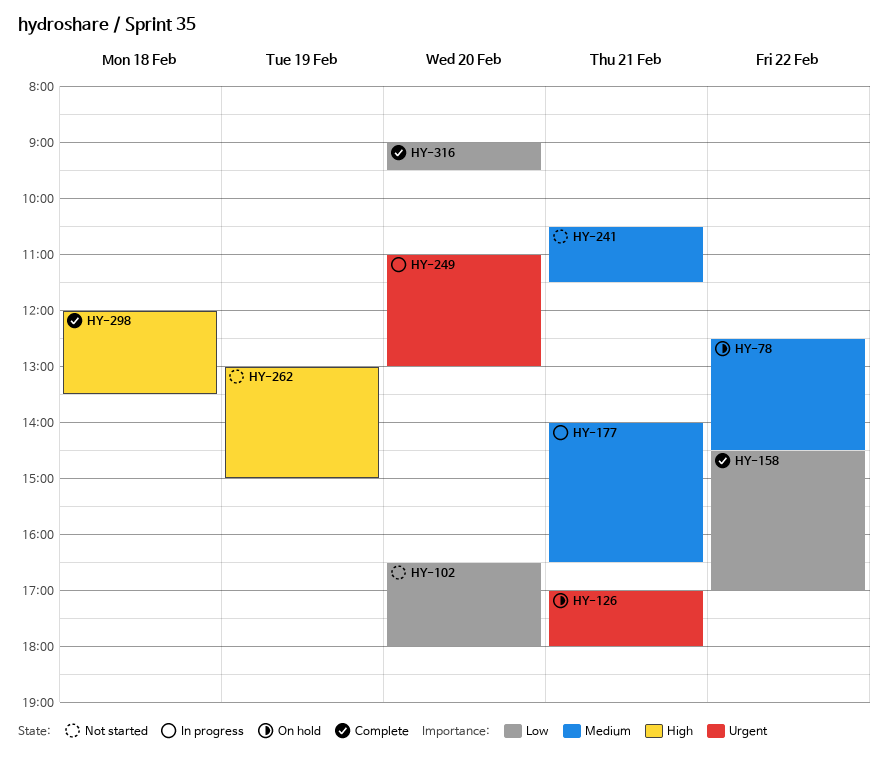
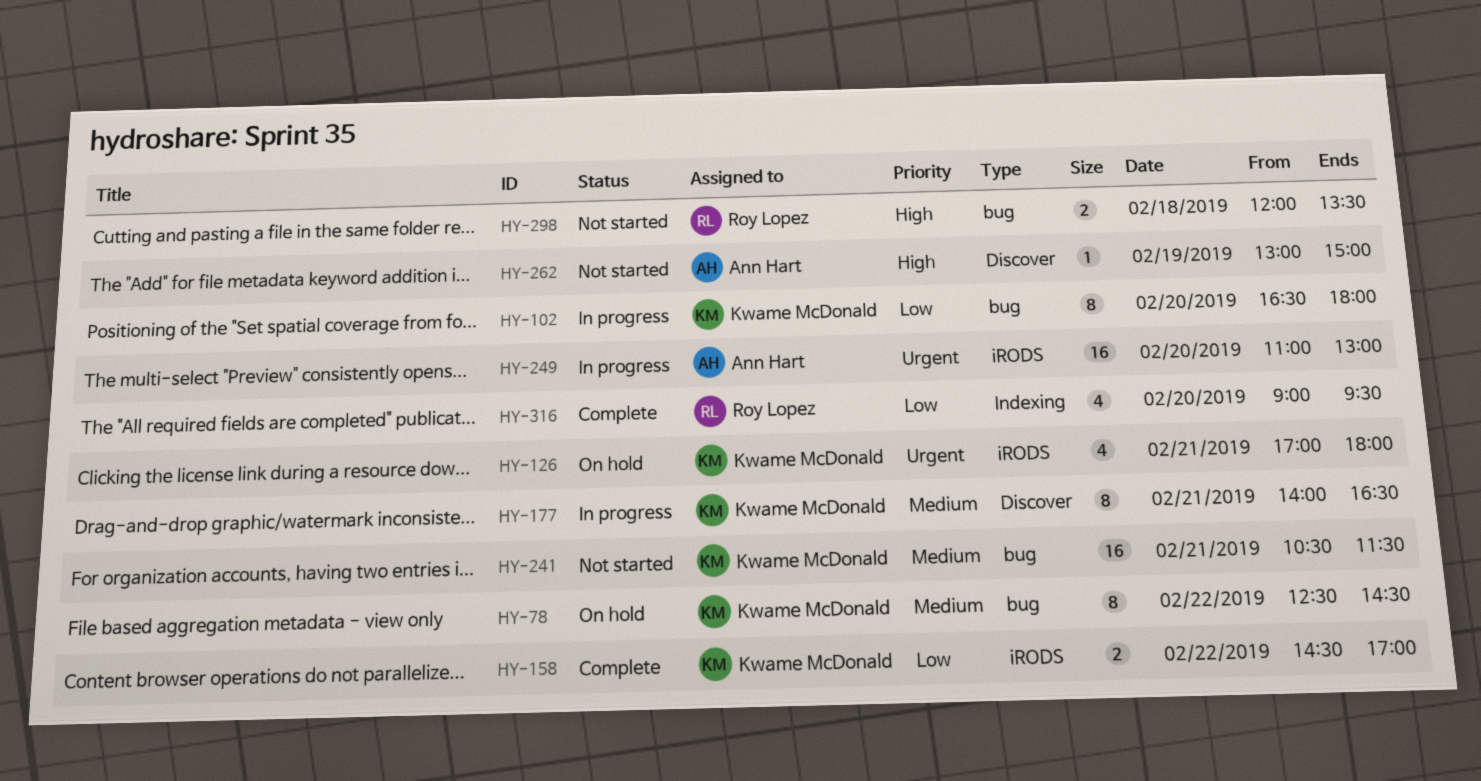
HY-102, status: Not started -> In progress
HY-298, status: Complete -> Not started

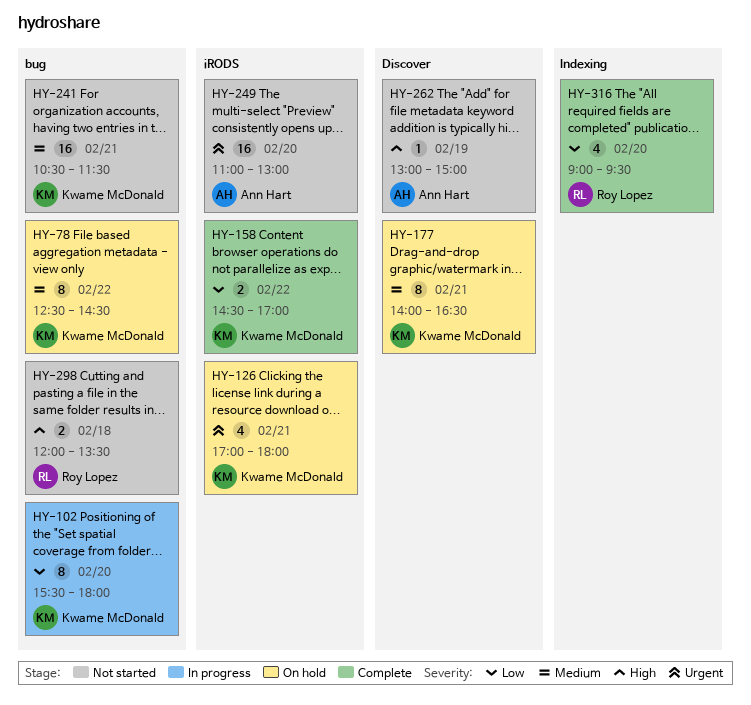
HY-102, begins: 16:30 -> 15:30
HY-177, status: In progress -> On hold
HY-249, status: In progress -> Not started

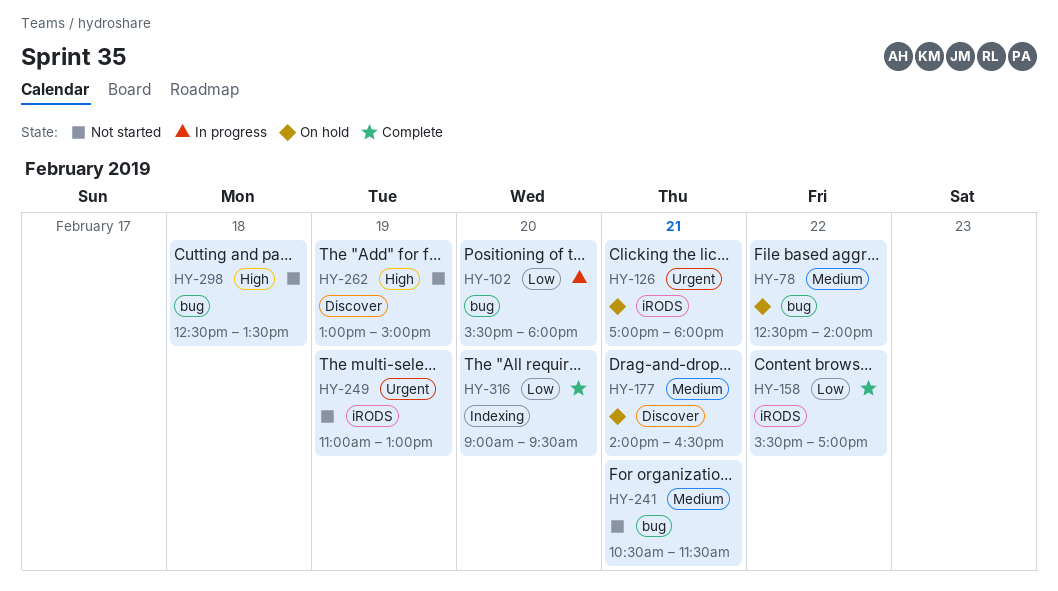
HY-78, ends: 14:30 -> 14:00
HY-158, begins: 14:30 -> 15:30
HY-249, day: Feb 20 -> Feb 19
HY-298, begins: 12:00 -> 12:30

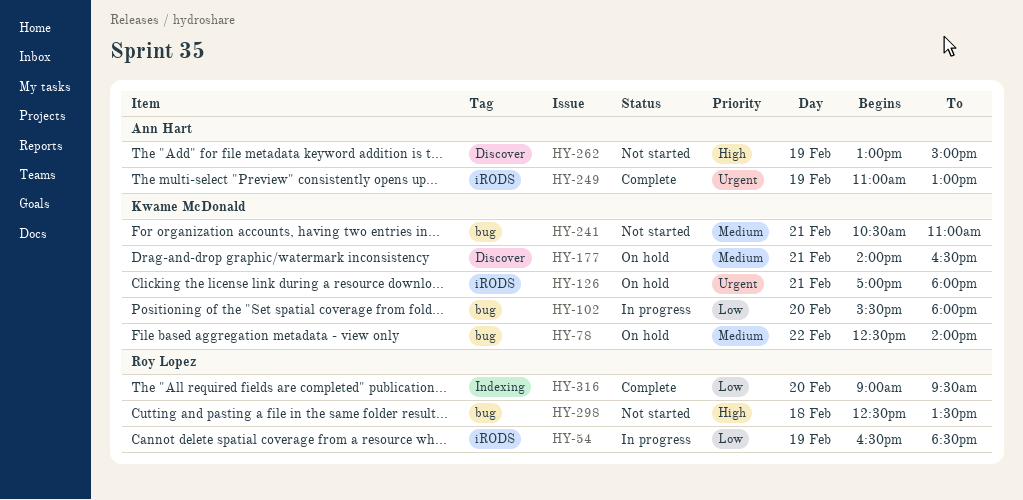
HY-54: none -> present
HY-158: present -> none
HY-241, ends: 11:30 -> 11:00
HY-249, status: Not started -> Complete

